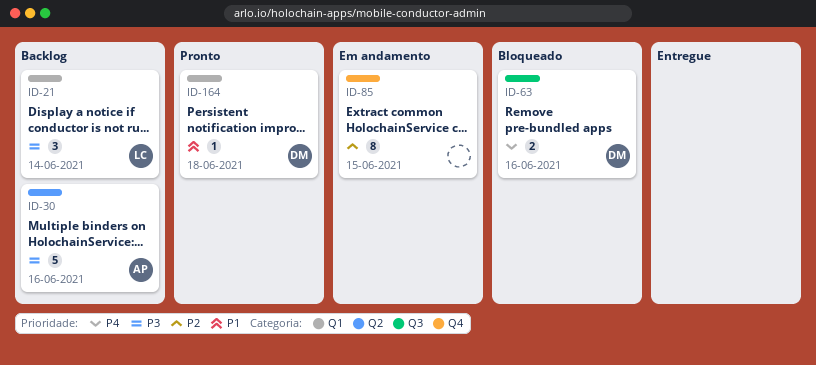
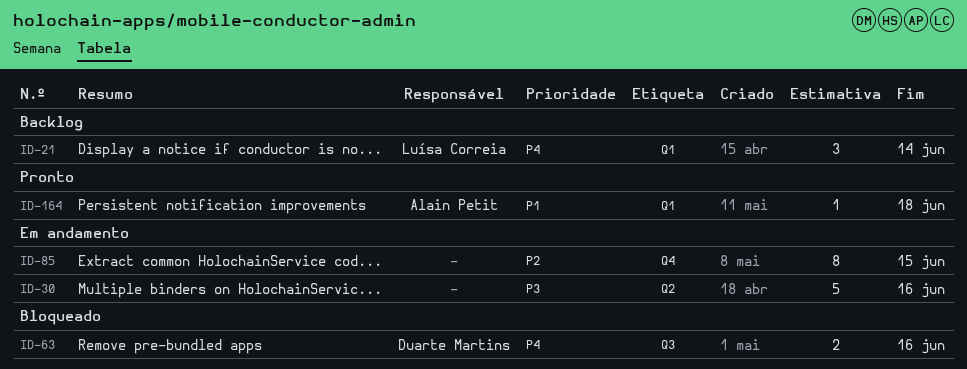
ID-21, priority: P3 -> P4
ID-30, status: Backlog -> Em andamento
ID-30, owner: Alain Petit -> none
ID-164, owner: Duarte Martins -> Alain Petit

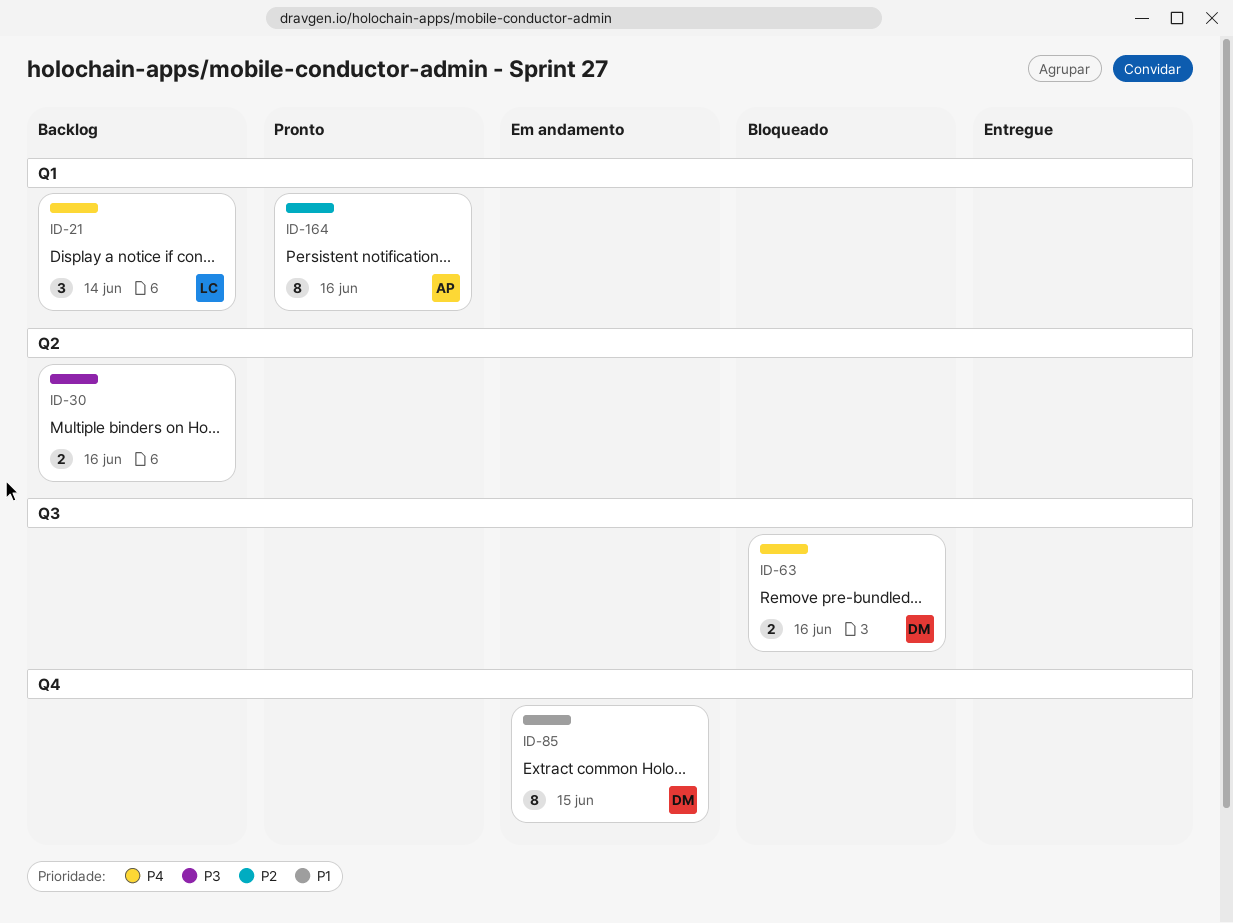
ID-30, status: Em andamento -> Backlog
ID-30, estimate: 5 -> 2
ID-85, owner: none -> Duarte Martins
ID-85, priority: P2 -> P1
ID-164, priority: P1 -> P2
ID-164, estimate: 1 -> 8
ID-164, due: Jun 18 -> Jun 16

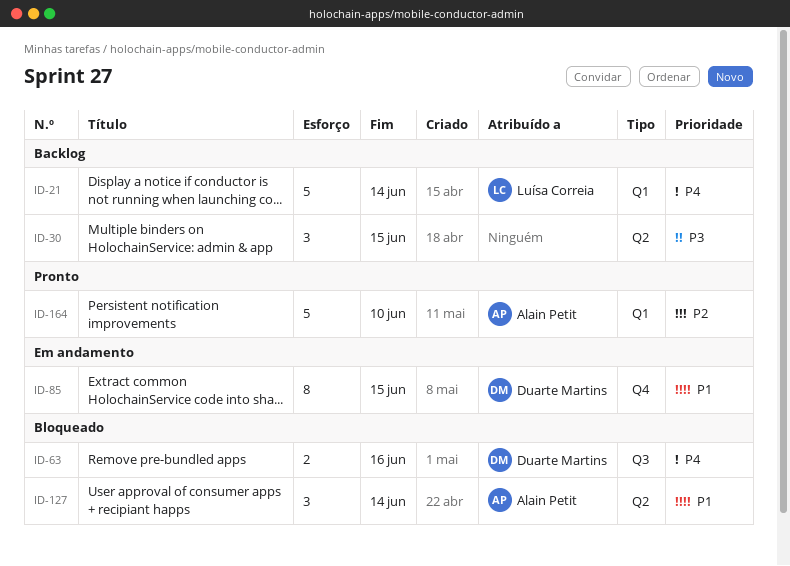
ID-21, estimate: 3 -> 5
ID-30, estimate: 2 -> 3
ID-30, due: Jun 16 -> Jun 15
ID-127: none -> present
ID-164, estimate: 8 -> 5
ID-164, due: Jun 16 -> Jun 10

